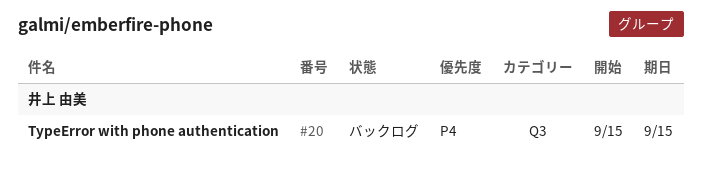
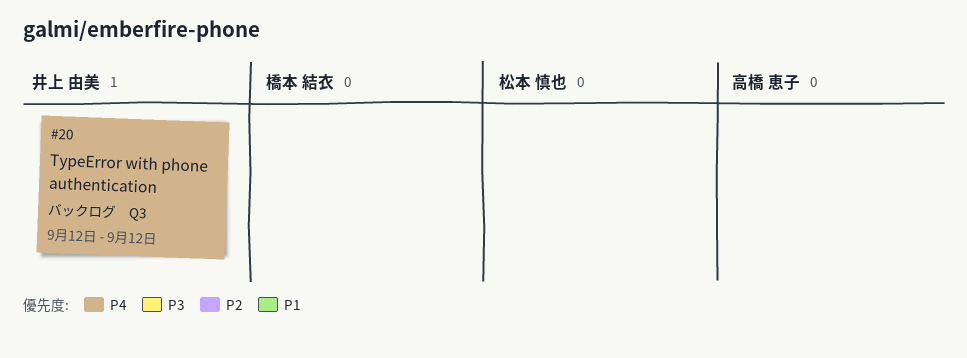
#20, start: Sep 15 -> Sep 12
#20, due: Sep 15 -> Sep 12

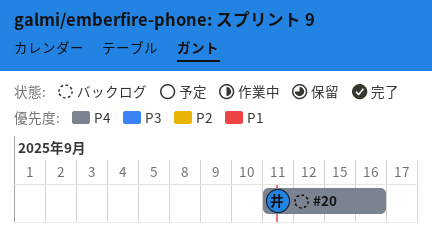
#20, start: Sep 12 -> Sep 11
#20, due: Sep 12 -> Sep 16

